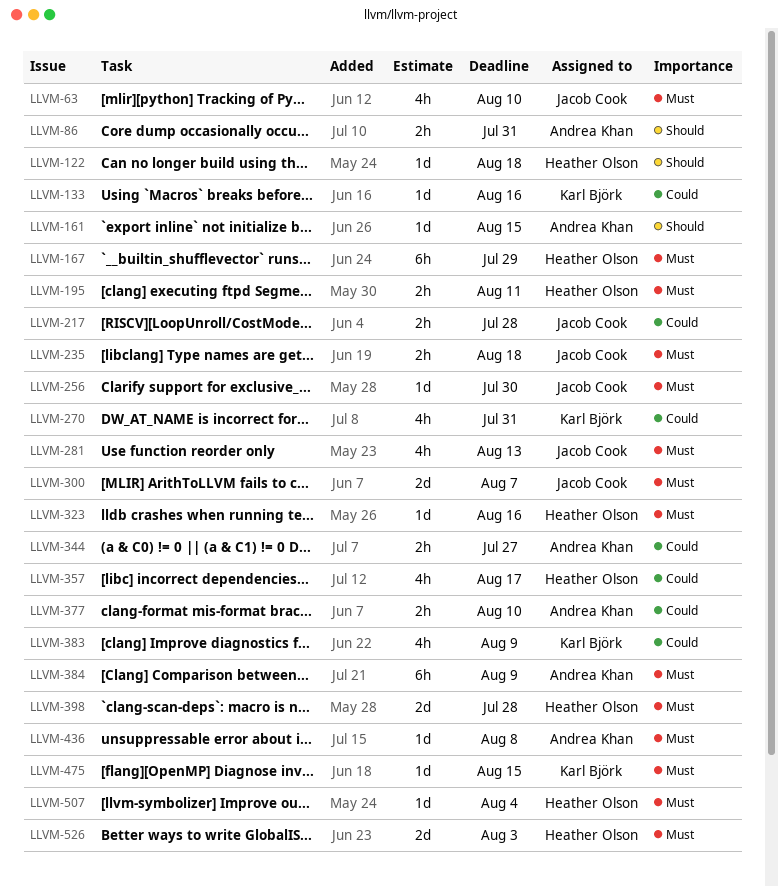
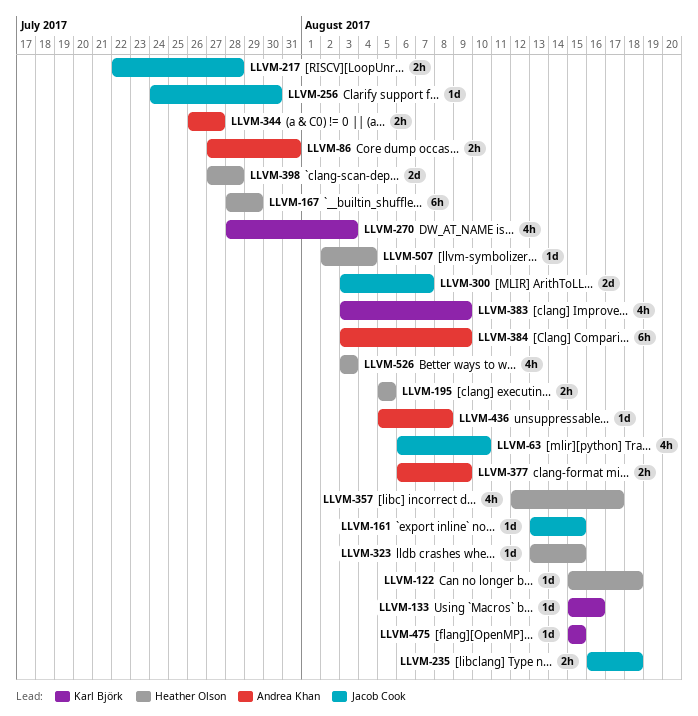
LLVM-161, owner: Andrea Khan -> Jacob Cook
LLVM-195, due: Aug 11 -> Aug 5
LLVM-270, due: Jul 31 -> Aug 3
LLVM-281: present -> none
LLVM-323, due: Aug 16 -> Aug 15
LLVM-377, due: Aug 10 -> Aug 9
LLVM-526, estimate: 2d -> 4h

